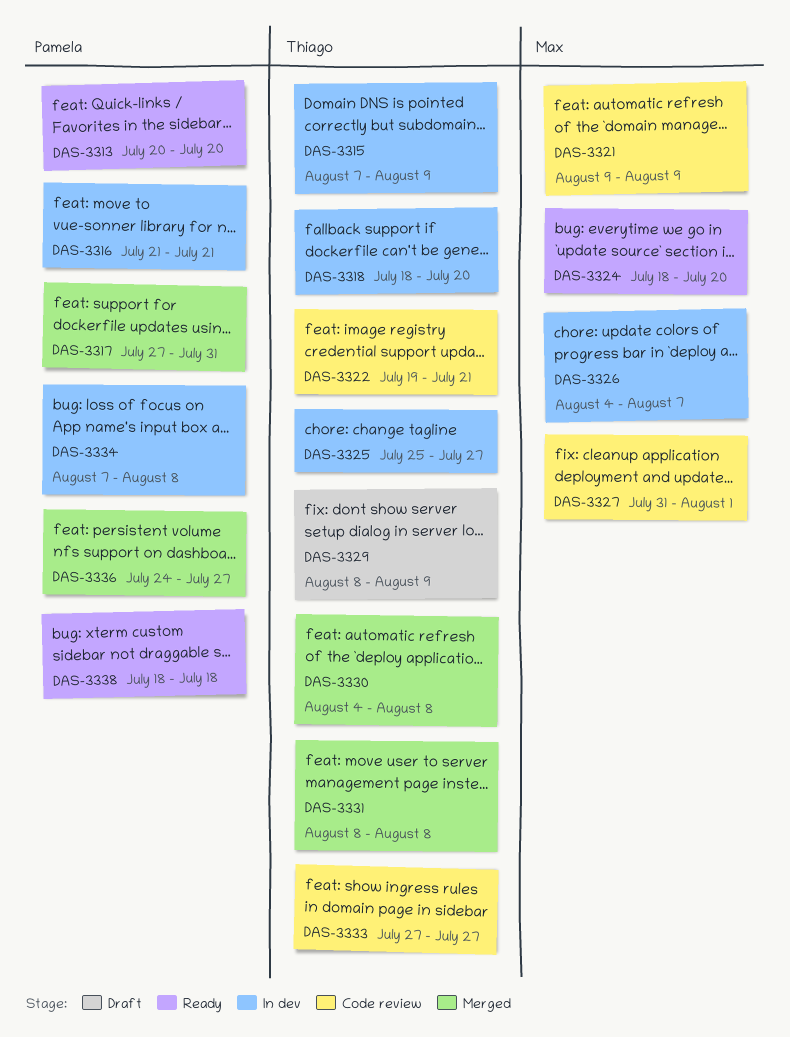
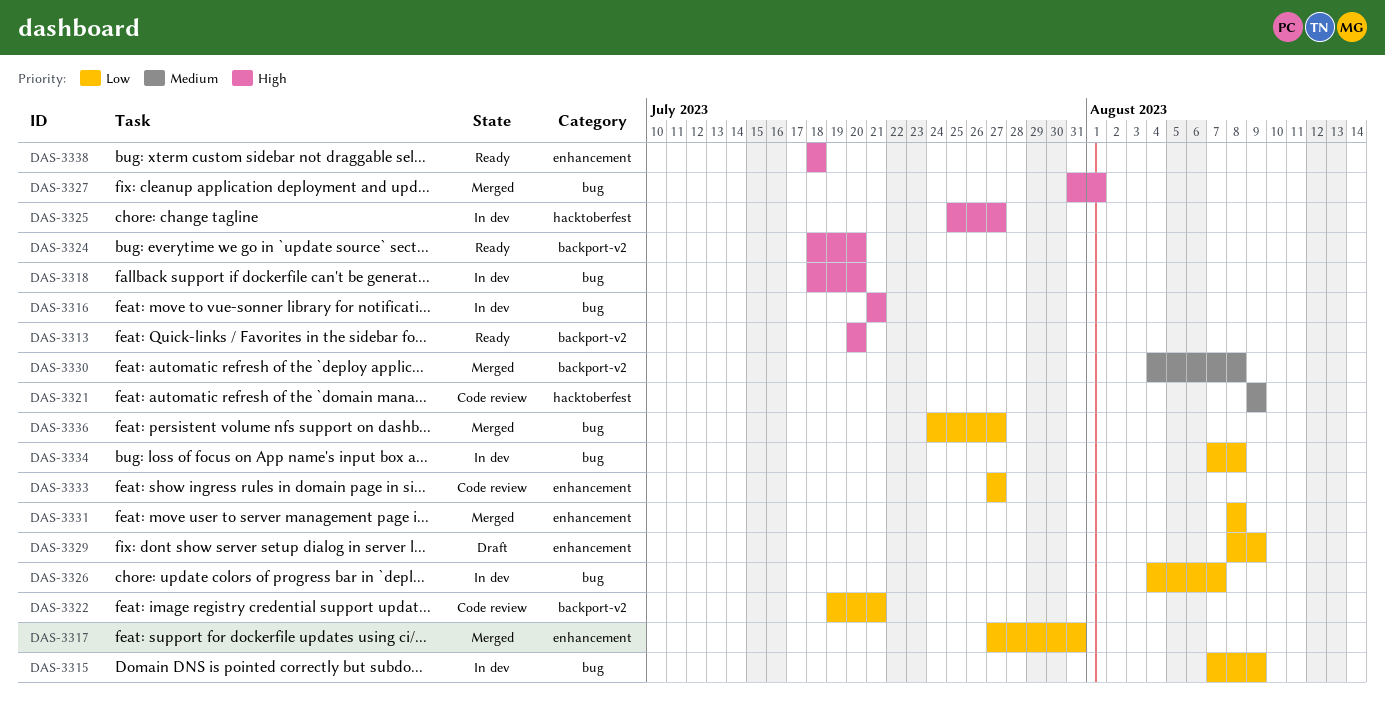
DAS-3327, status: Code review -> Merged

